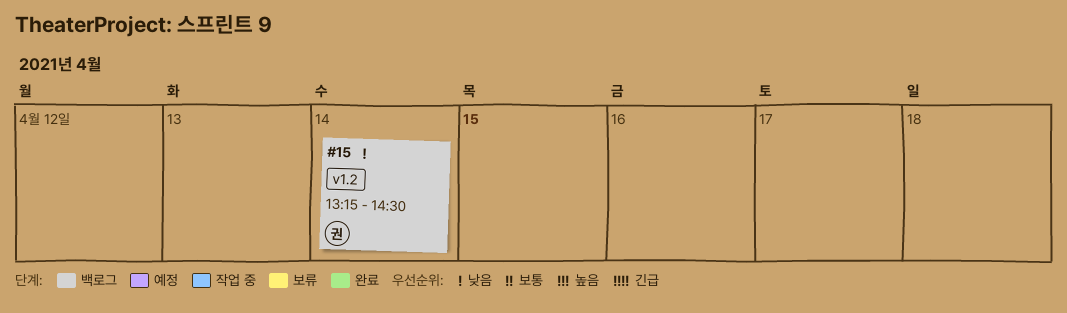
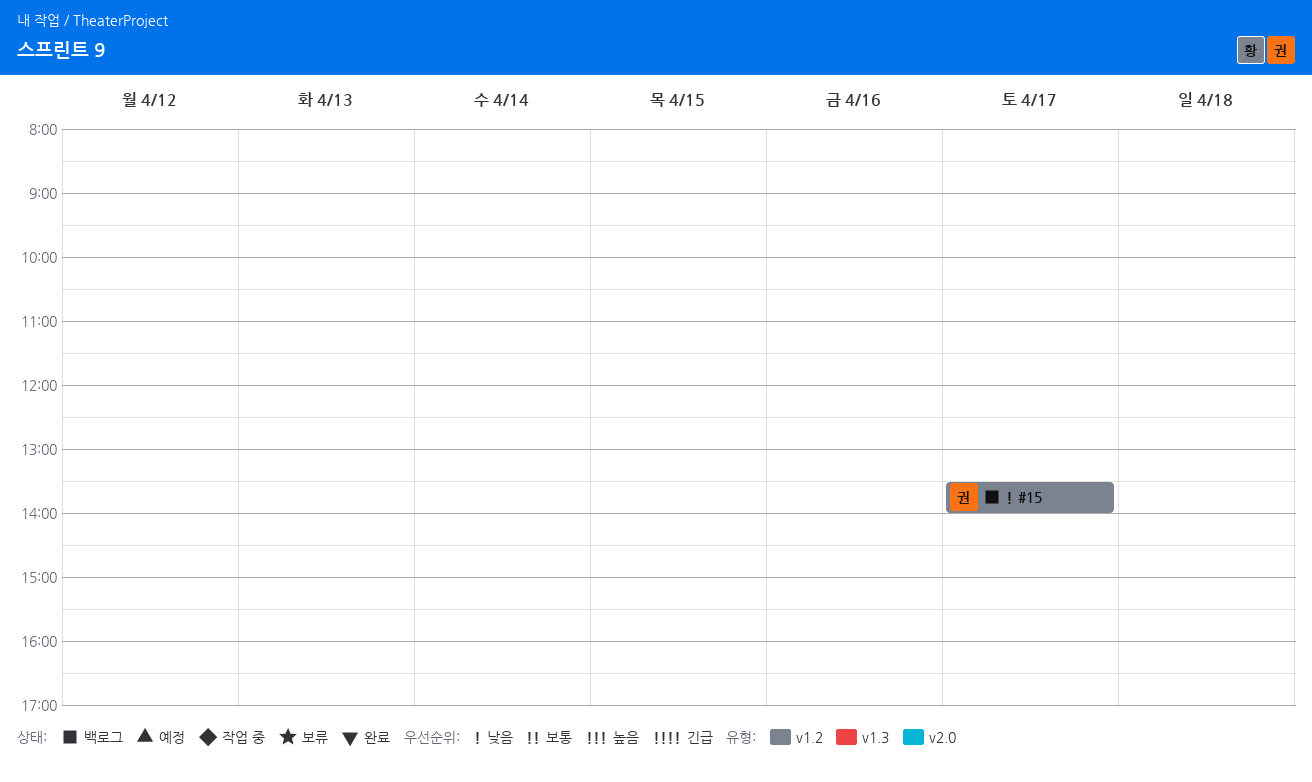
#15, day: Apr 14 -> Apr 17
#15, begins: 13:15 -> 13:30
#15, ends: 14:30 -> 14:00

